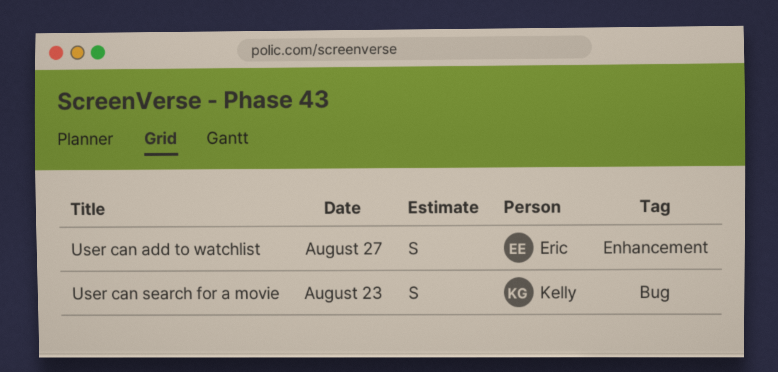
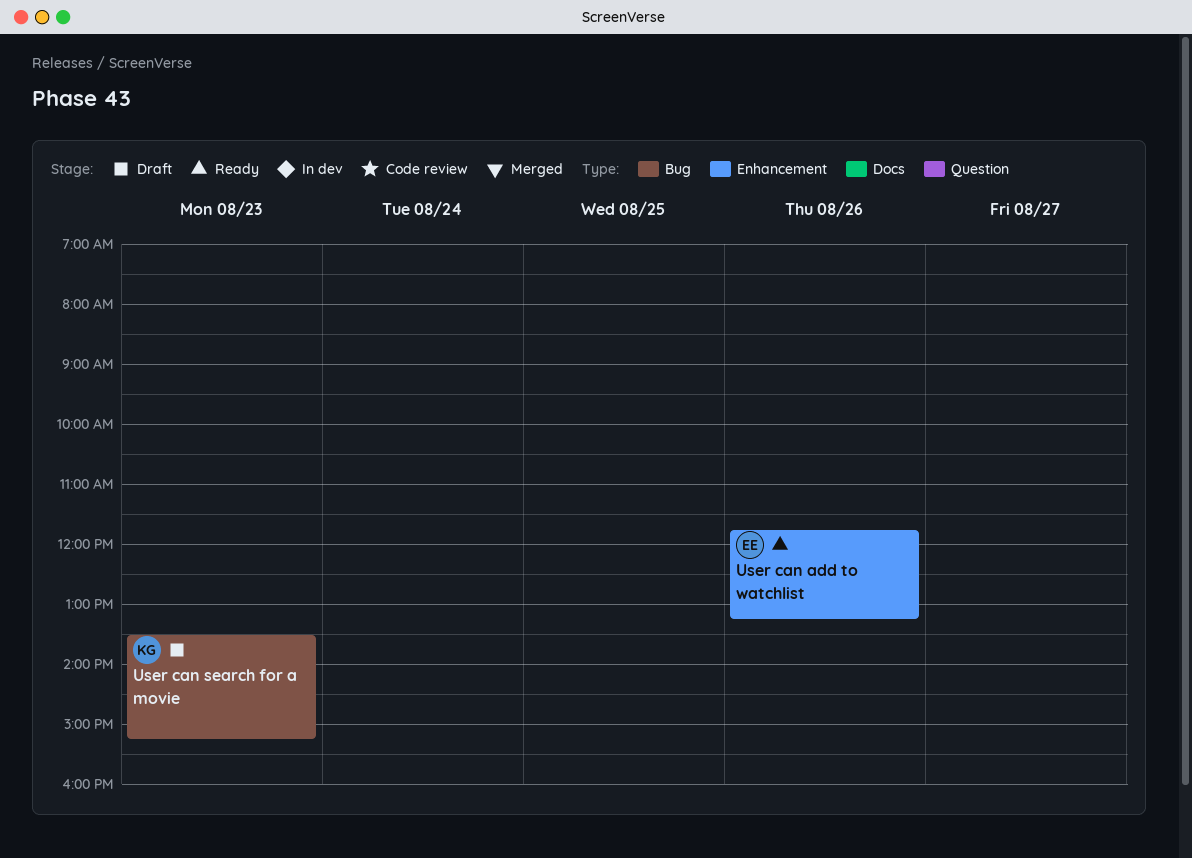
User can add to watchlist, day: Aug 27 -> Aug 26

